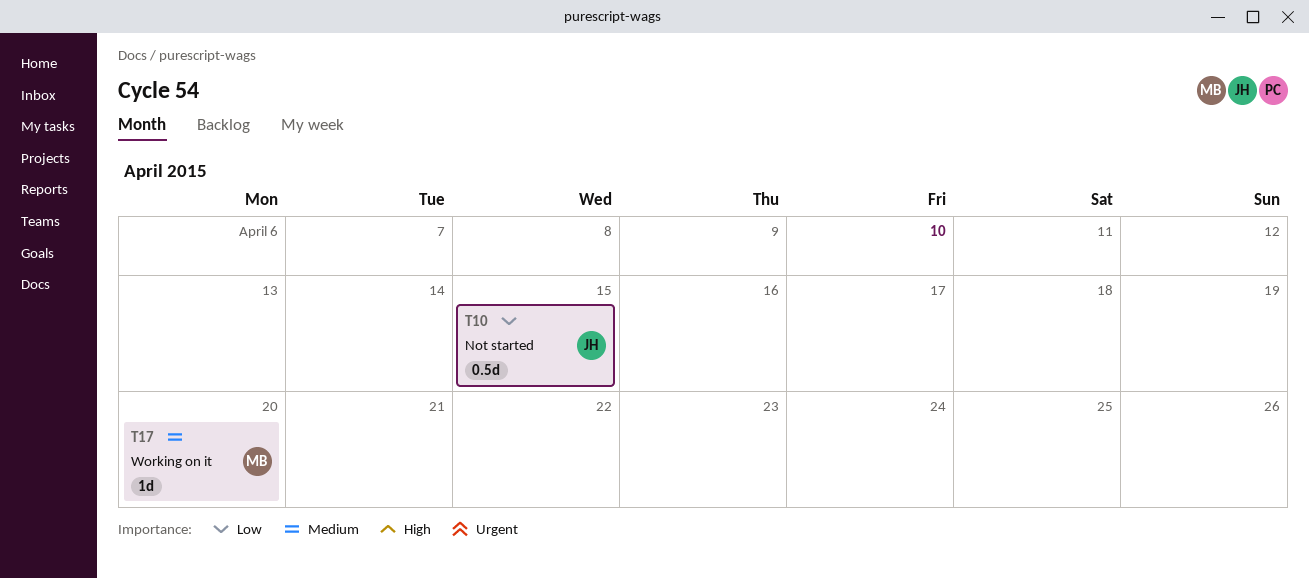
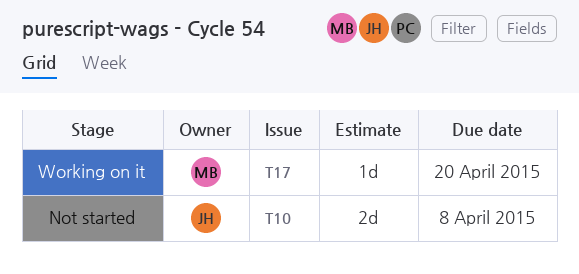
T10, estimate: 0.5d -> 2d
T10, due: Apr 15 -> Apr 8

